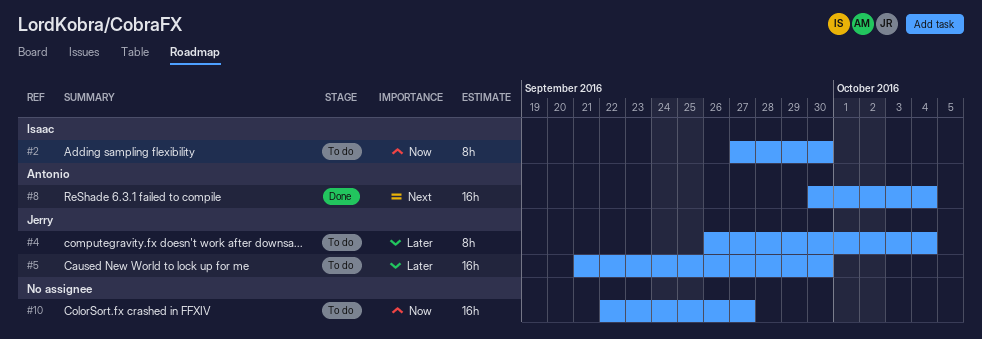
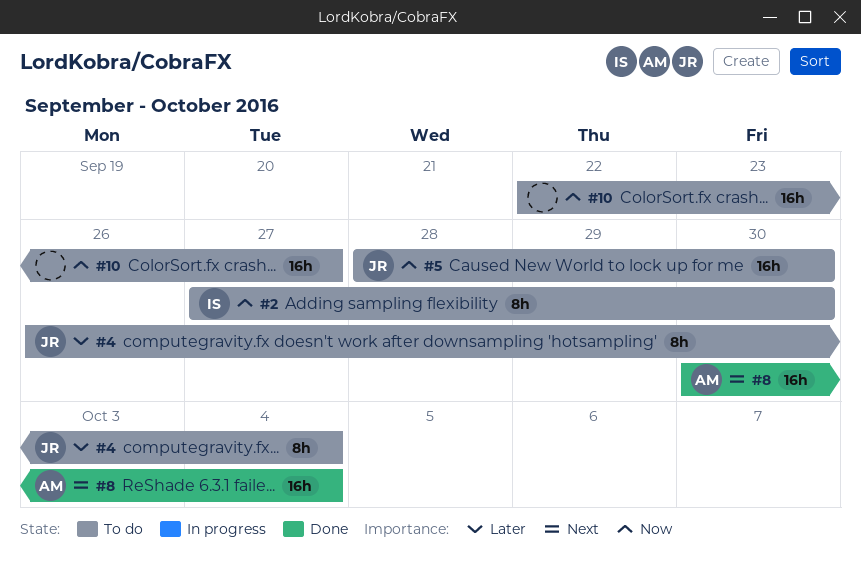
#5, priority: Later -> Now
#5, start: Sep 21 -> Sep 28

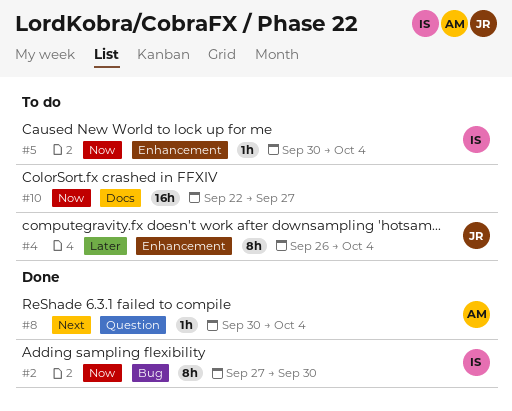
#2, status: To do -> Done
#5, owner: JR -> IS
#5, estimate: 16h -> 1h
#5, start: Sep 28 -> Sep 30
#5, due: Sep 30 -> Oct 4
#8, estimate: 16h -> 1h

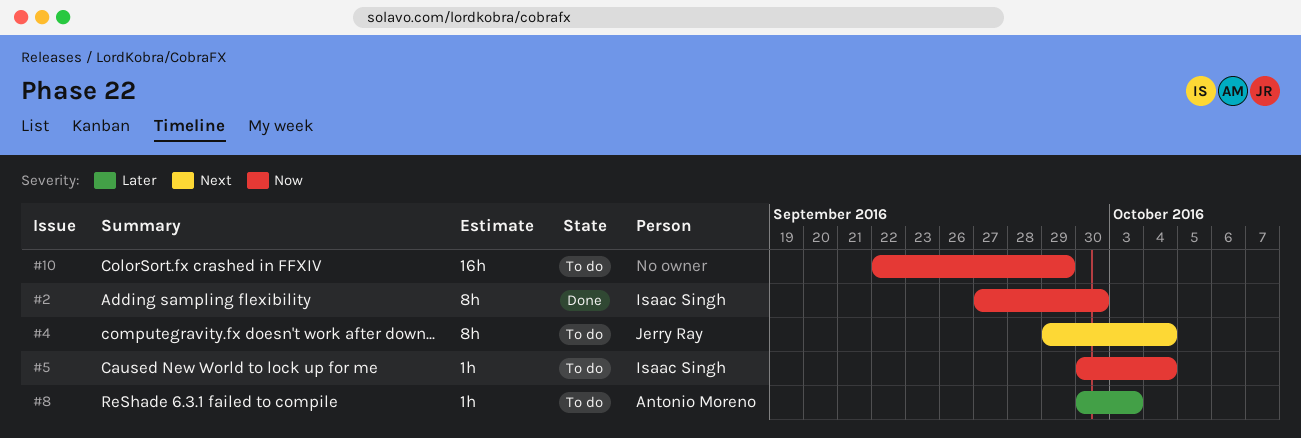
#4, priority: Later -> Next
#4, start: Sep 26 -> Sep 29
#8, status: Done -> To do
#8, priority: Next -> Later
#8, due: Oct 4 -> Oct 3
#10, due: Sep 27 -> Sep 29

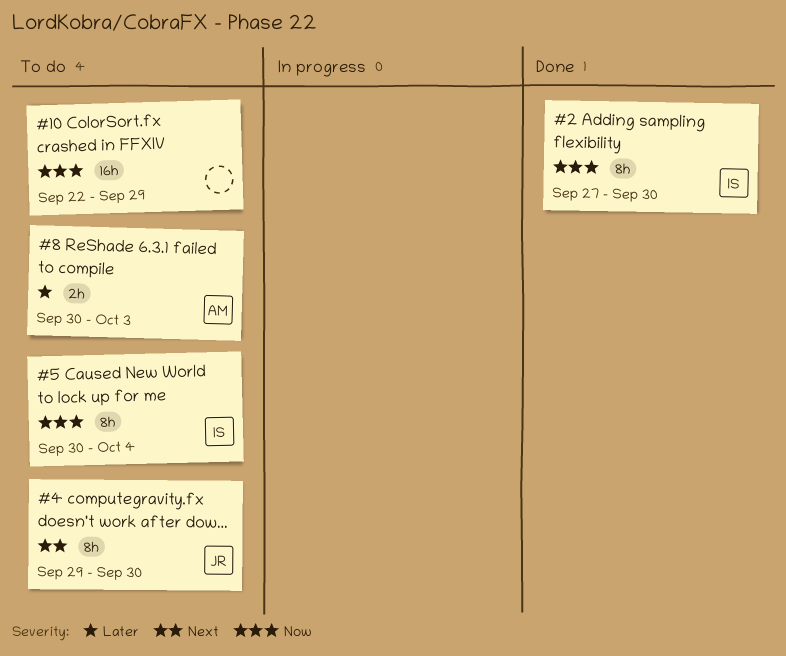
#4, due: Oct 4 -> Sep 30
#5, estimate: 1h -> 8h
#8, estimate: 1h -> 2h

